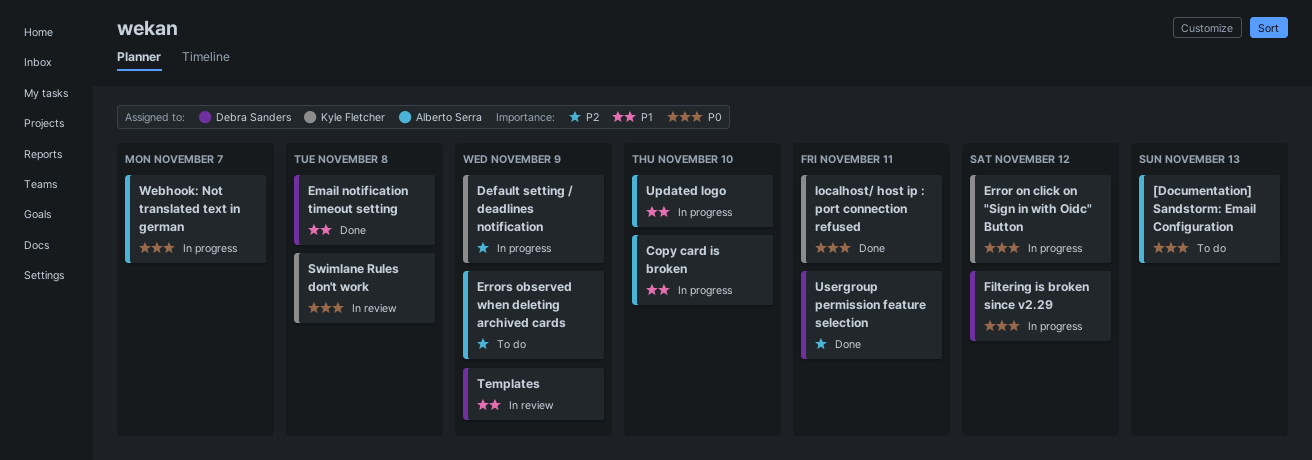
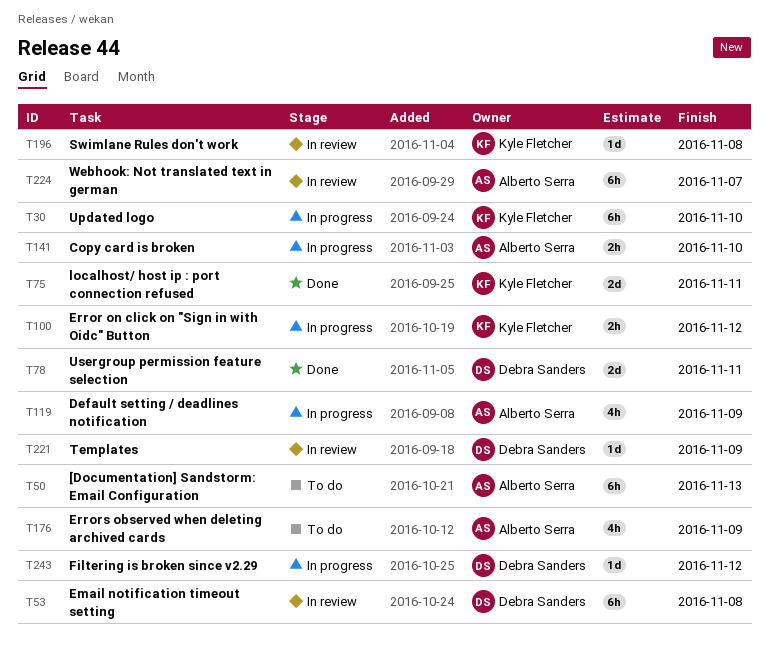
Default setting / deadlines notification, owner: Kyle Fletcher -> Alberto Serra
Email notification timeout setting, status: Done -> In review
Updated logo, owner: Alberto Serra -> Kyle Fletcher
Webhook: Not translated text in german, status: In progress -> In review

